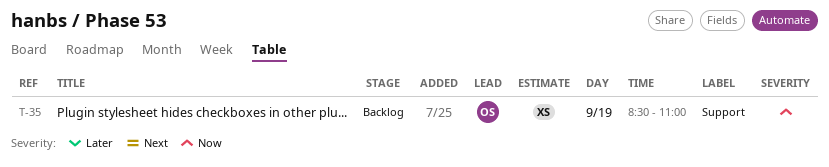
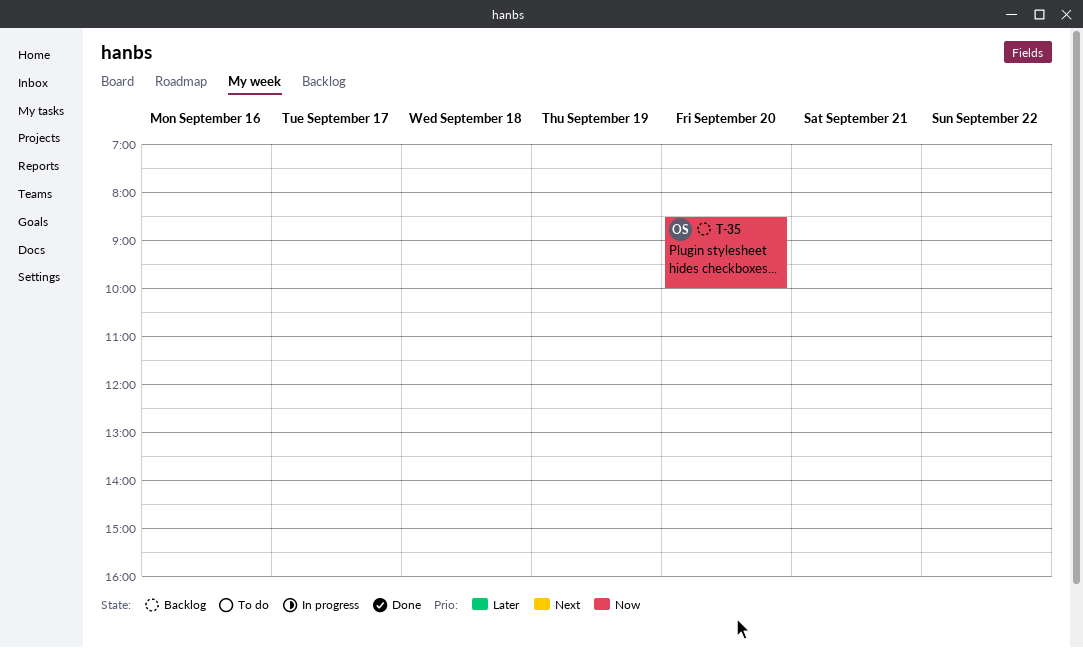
T-35, day: Sep 19 -> Sep 20
T-35, ends: 11:00 -> 10:00

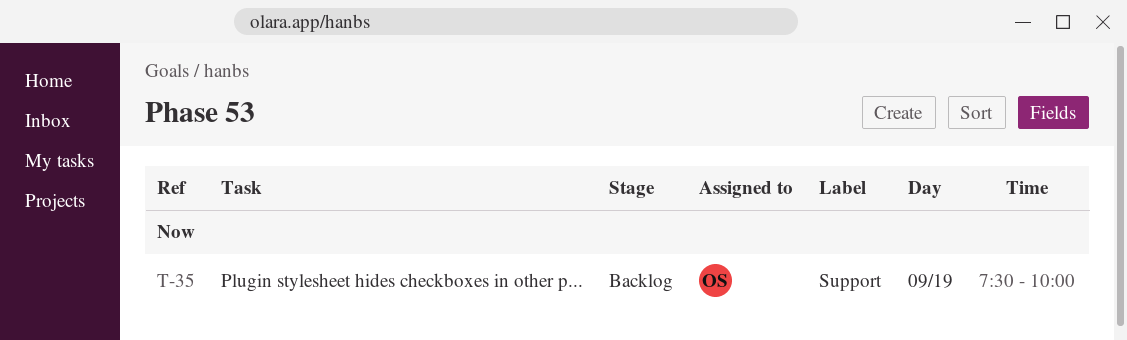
T-35, day: Sep 20 -> Sep 19
T-35, begins: 08:30 -> 07:30

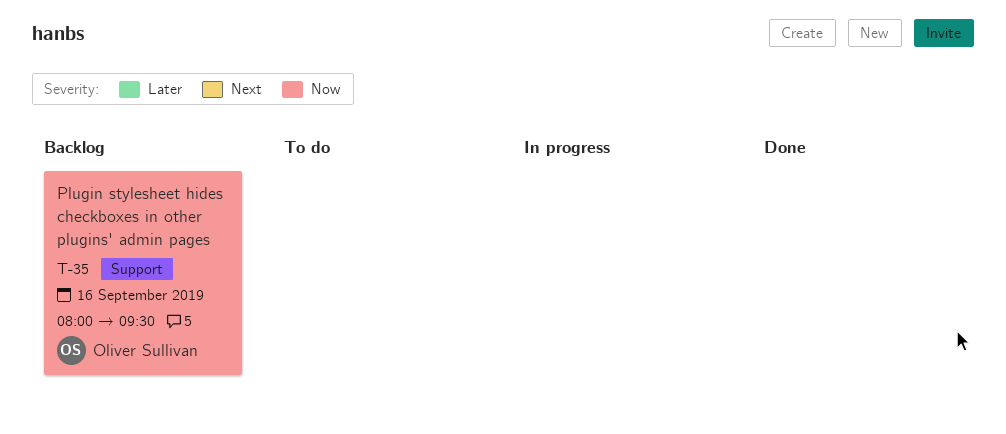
T-35, day: Sep 19 -> Sep 16
T-35, begins: 07:30 -> 08:00
T-35, ends: 10:00 -> 09:30

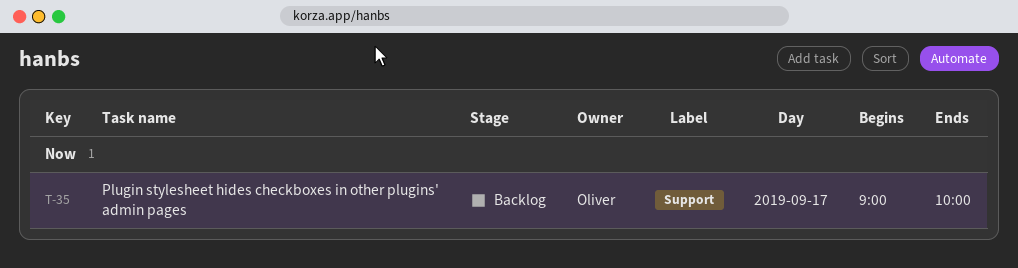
T-35, day: Sep 16 -> Sep 17
T-35, begins: 08:00 -> 09:00
T-35, ends: 09:30 -> 10:00

